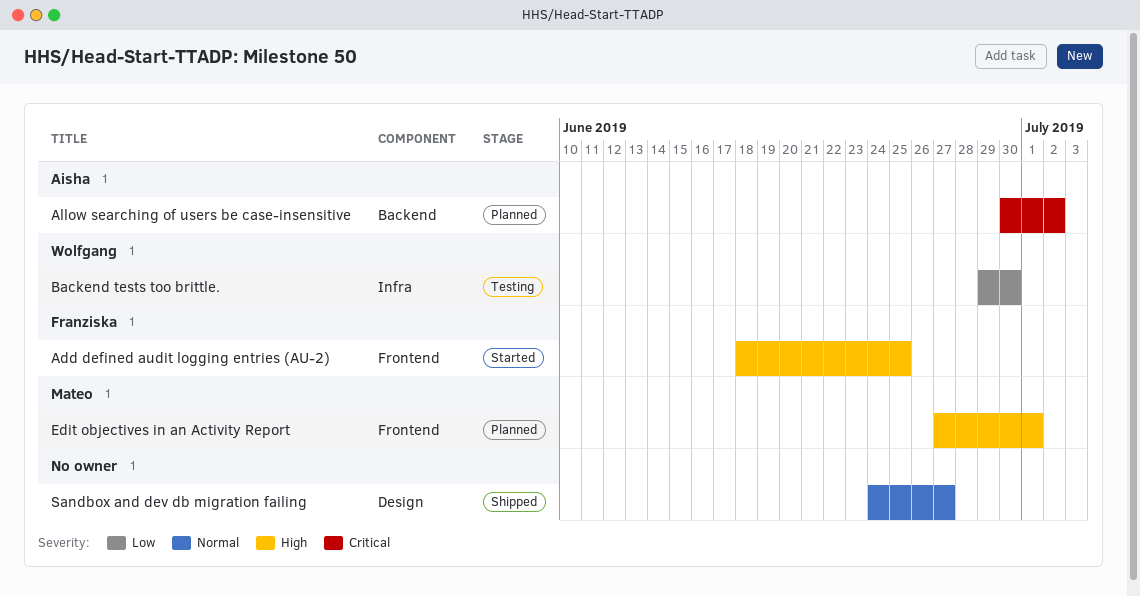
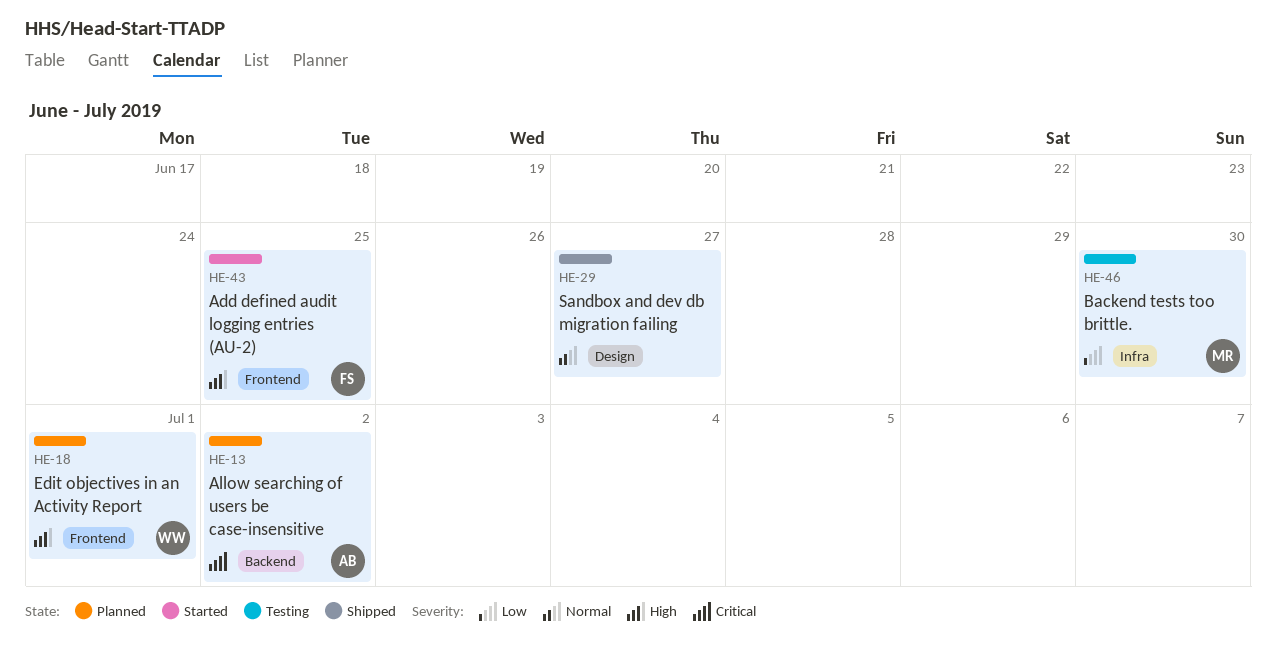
Backend tests too brittle., owner: Wolfgang -> Mateo
Edit objectives in an Activity Report, owner: Mateo -> Wolfgang

